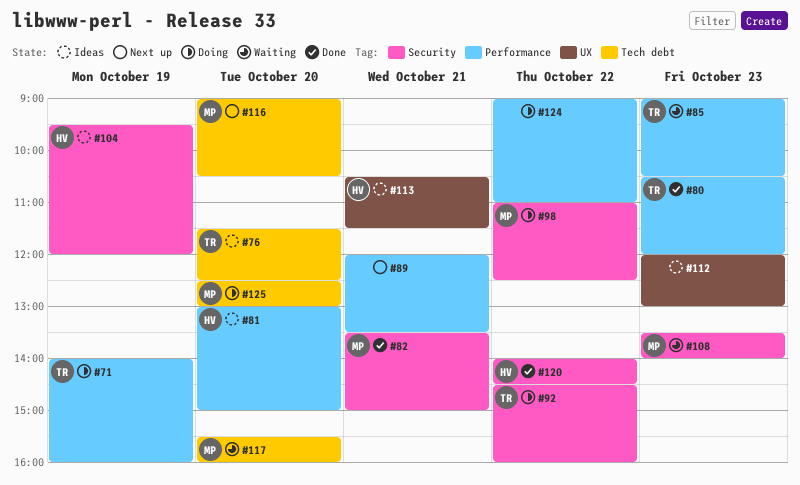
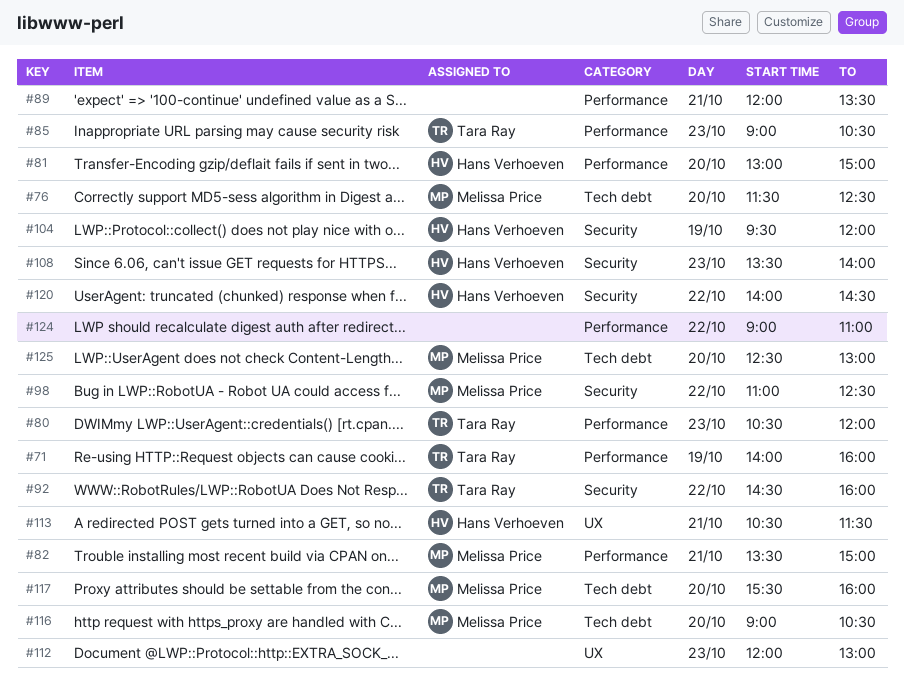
#76, owner: Tara Ray -> Melissa Price
#82, label: Security -> Performance
#108, owner: Melissa Price -> Hans Verhoeven

